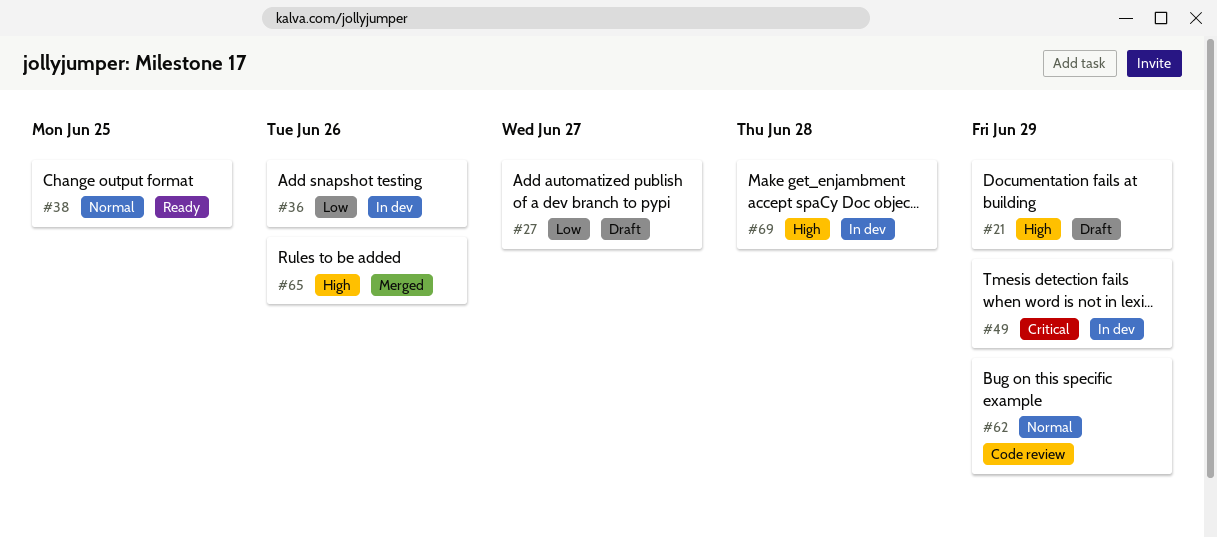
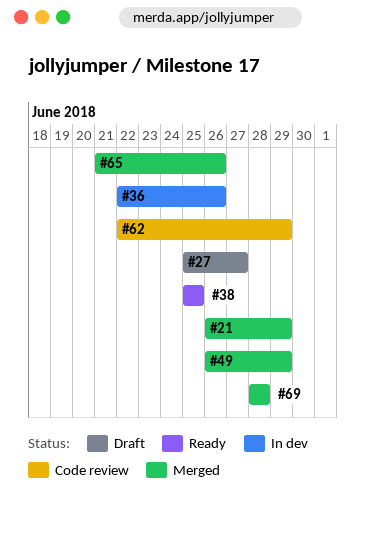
#21, status: Draft -> Merged
#49, status: In dev -> Merged
#69, status: In dev -> Merged

